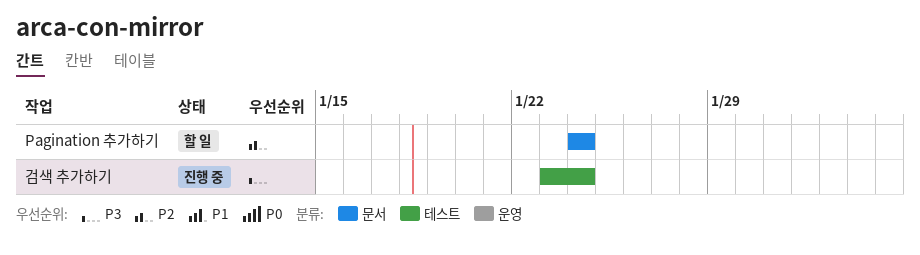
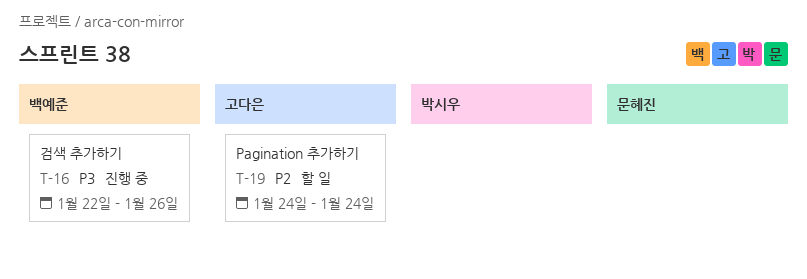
검색 추가하기, start: Jan 23 -> Jan 22
검색 추가하기, due: Jan 24 -> Jan 26

